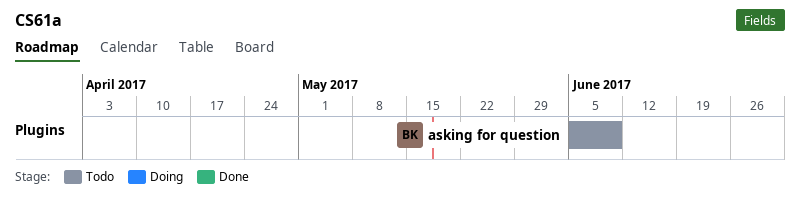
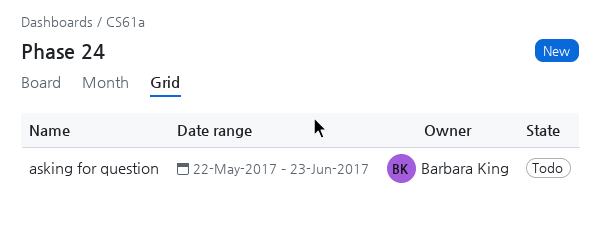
asking for question, start: Jun 5 -> May 22
asking for question, due: Jun 9 -> Jun 23

